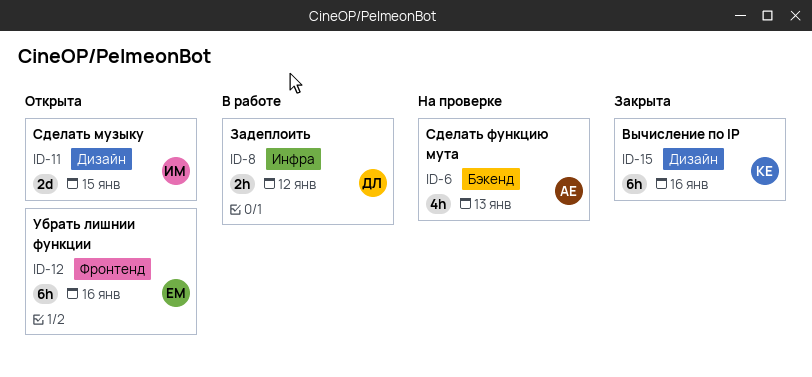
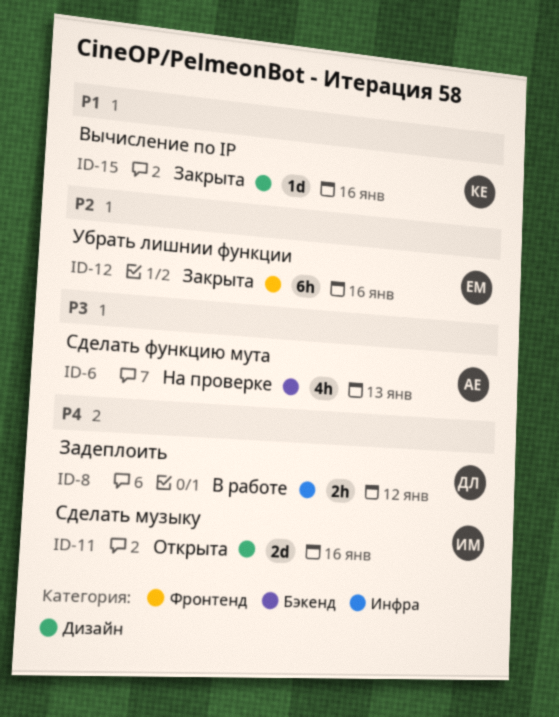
ID-11, due: Jan 15 -> Jan 16
ID-12, status: Открыта -> Закрыта
ID-15, estimate: 6h -> 1d

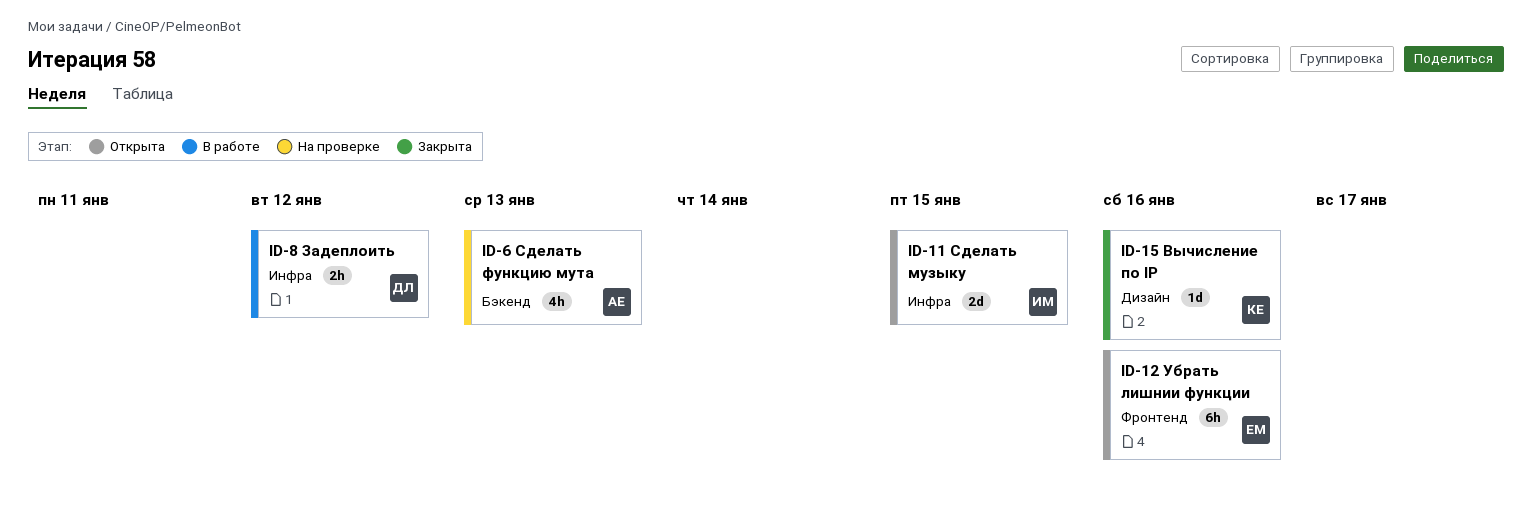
ID-11, label: Дизайн -> Инфра
ID-11, due: Jan 16 -> Jan 15
ID-12, status: Закрыта -> Открыта

